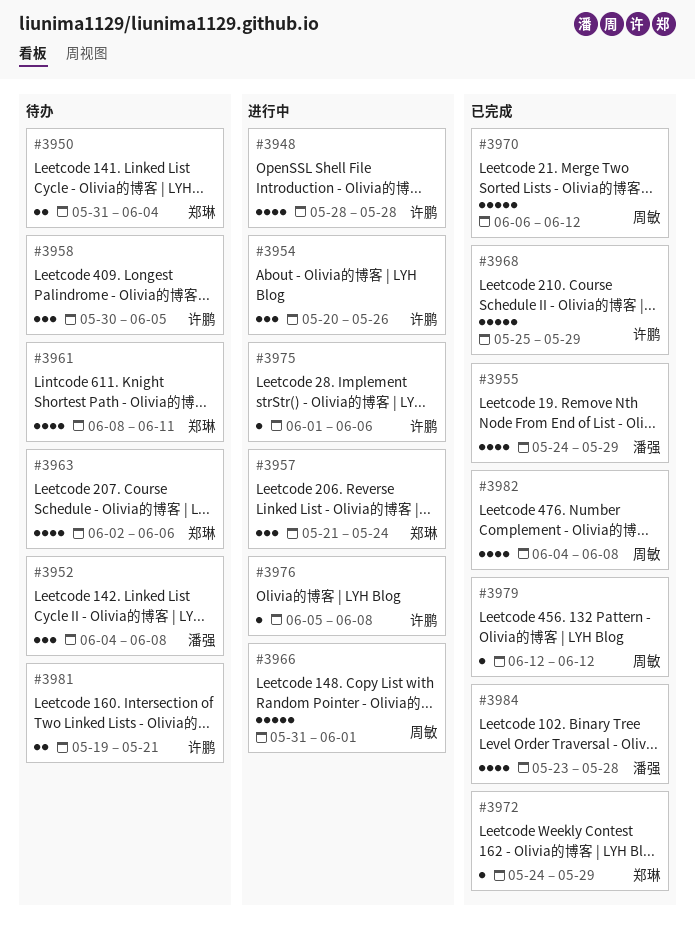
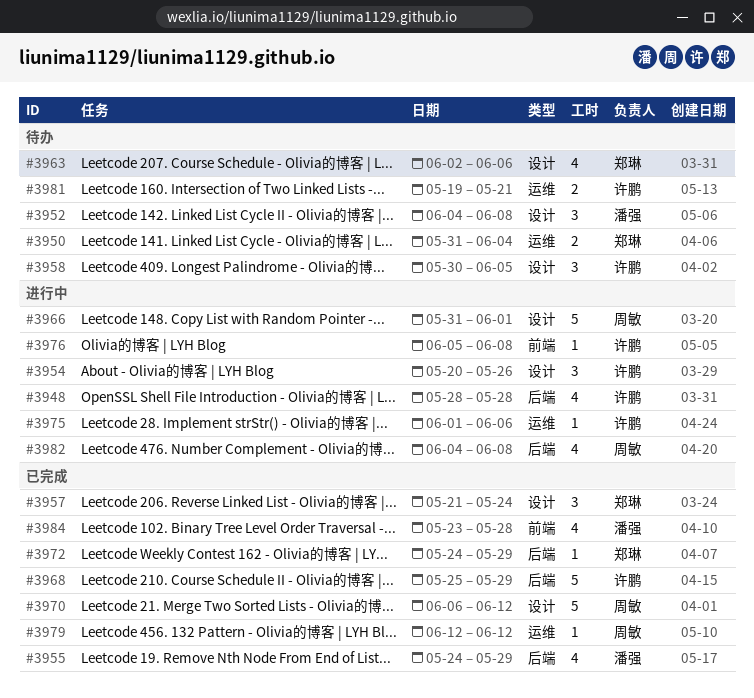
#3957, status: 进行中 -> 已完成
#3961: present -> none
#3982, status: 已完成 -> 进行中

